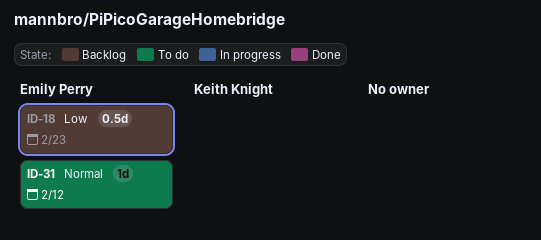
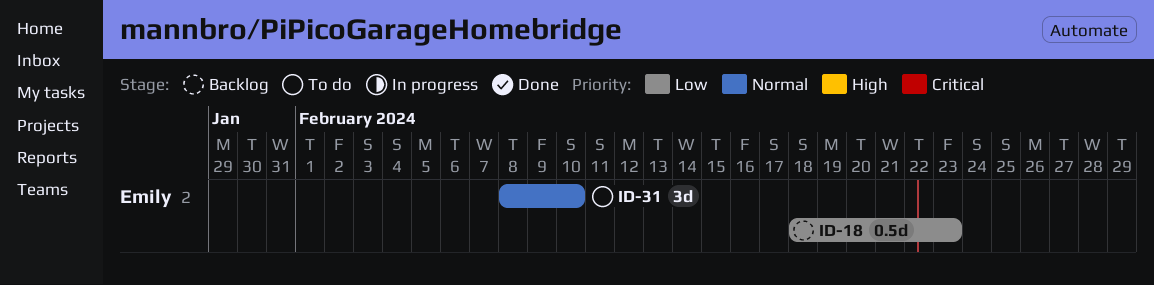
ID-31, estimate: 1d -> 3d
ID-31, due: Feb 12 -> Feb 10

